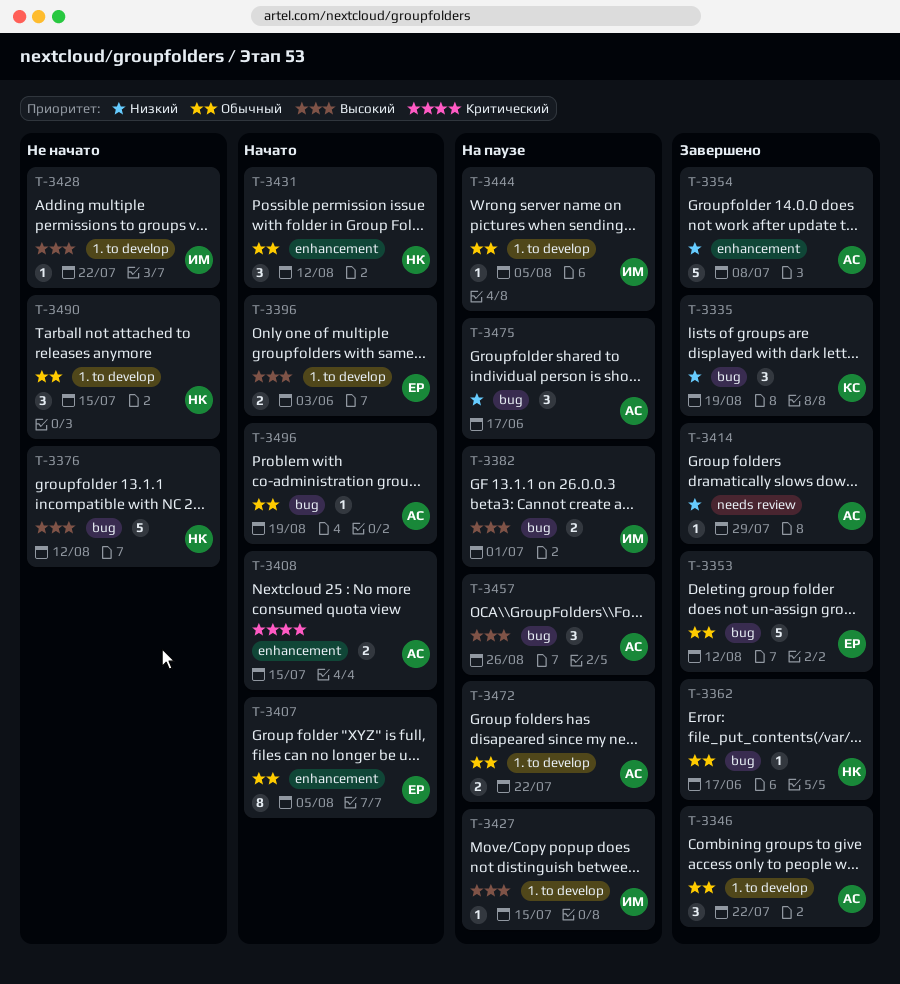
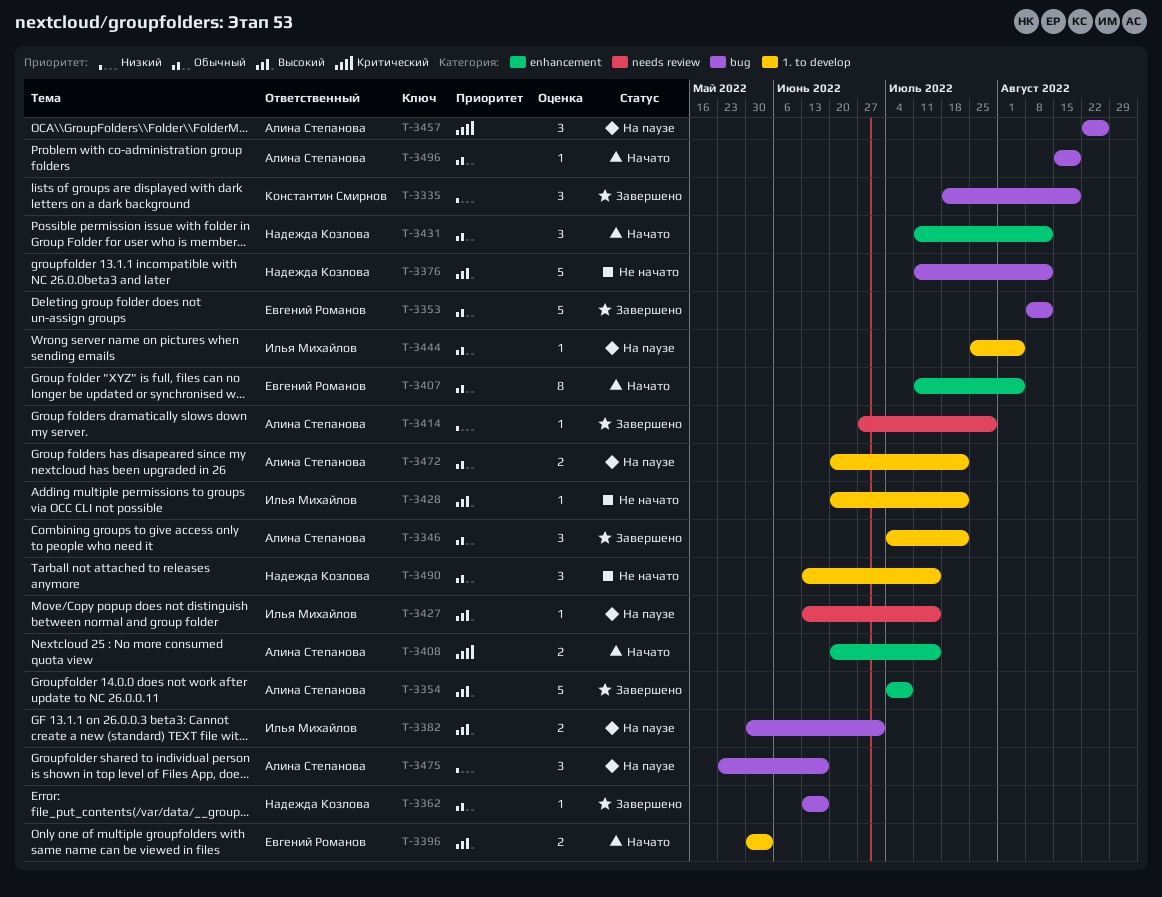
T-3354, priority: Низкий -> Высокий
T-3427, label: 1. to develop -> needs review
T-3457, priority: Высокий -> Критический

